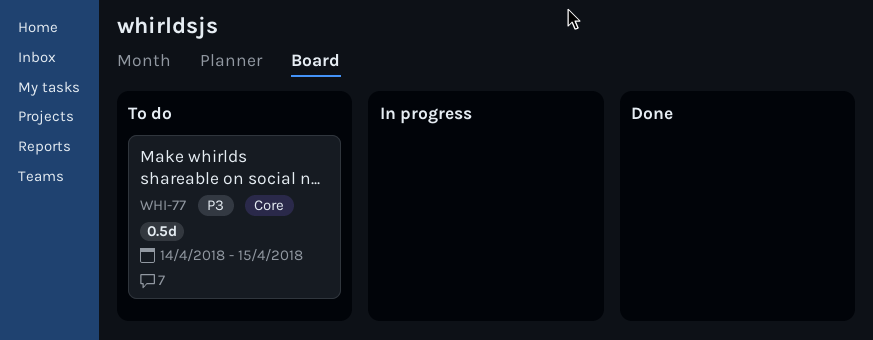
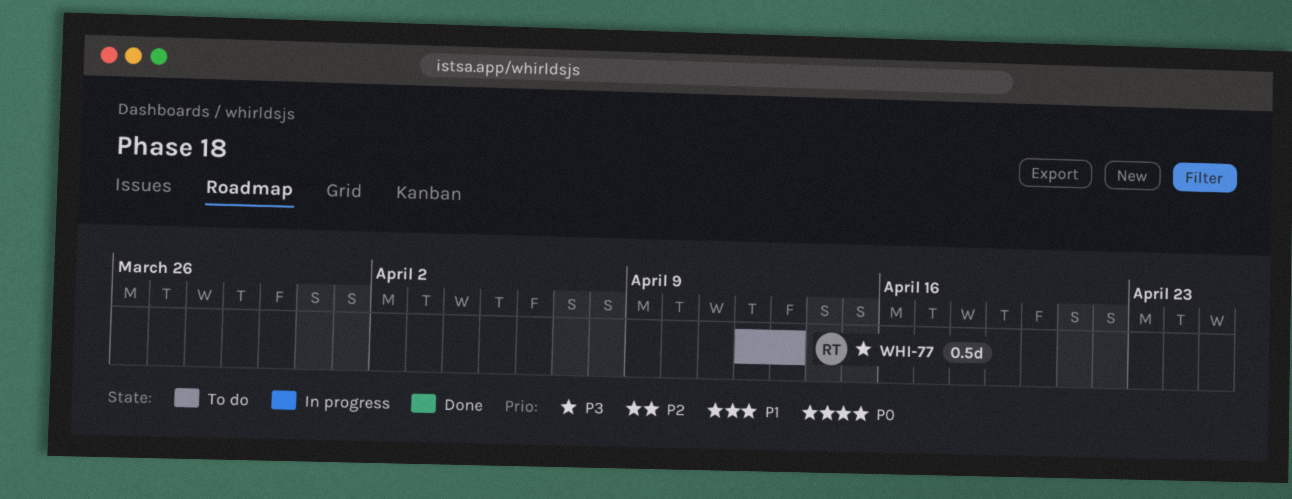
WHI-77, start: Apr 14 -> Apr 12
WHI-77, due: Apr 15 -> Apr 13

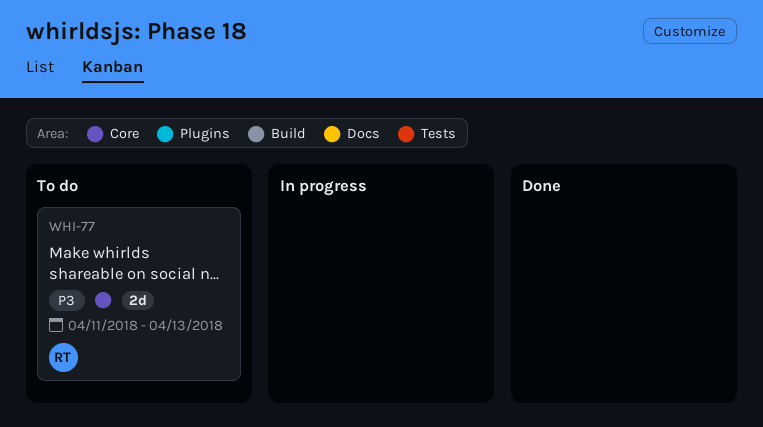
WHI-77, estimate: 0.5d -> 2d
WHI-77, start: Apr 12 -> Apr 11

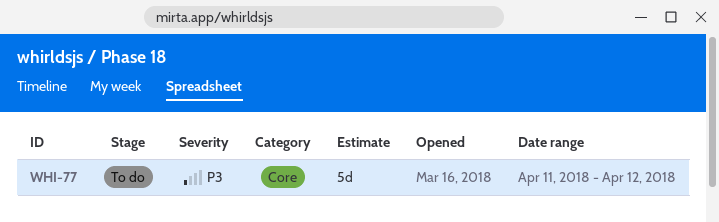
WHI-77, estimate: 2d -> 5d
WHI-77, due: Apr 13 -> Apr 12

